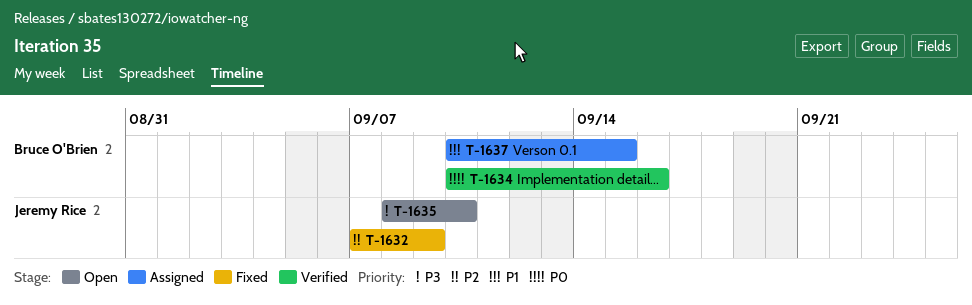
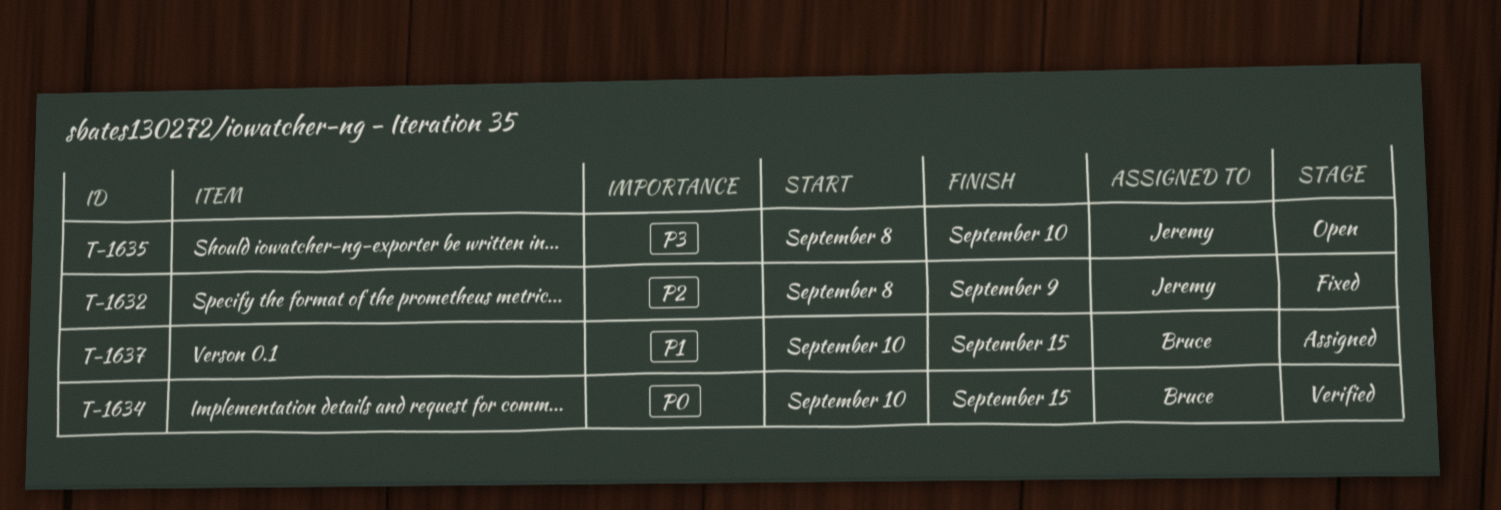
T-1632, start: Sep 7 -> Sep 8
T-1634, due: Sep 16 -> Sep 15

